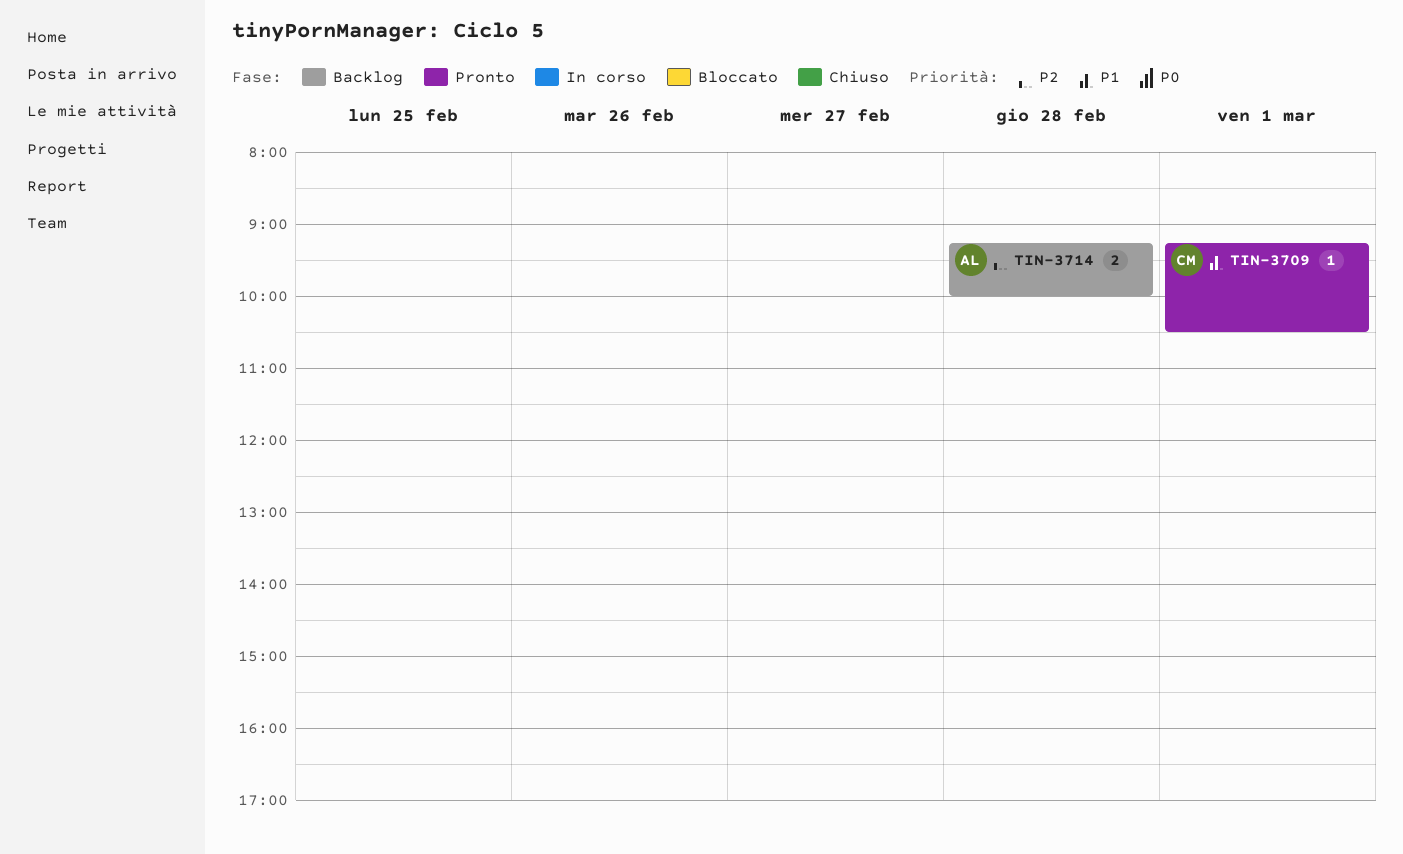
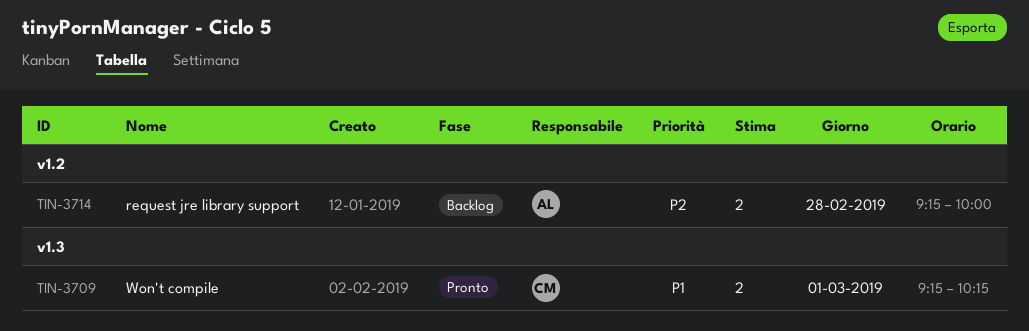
TIN-3709, estimate: 1 -> 2
TIN-3709, ends: 10:30 -> 10:15

